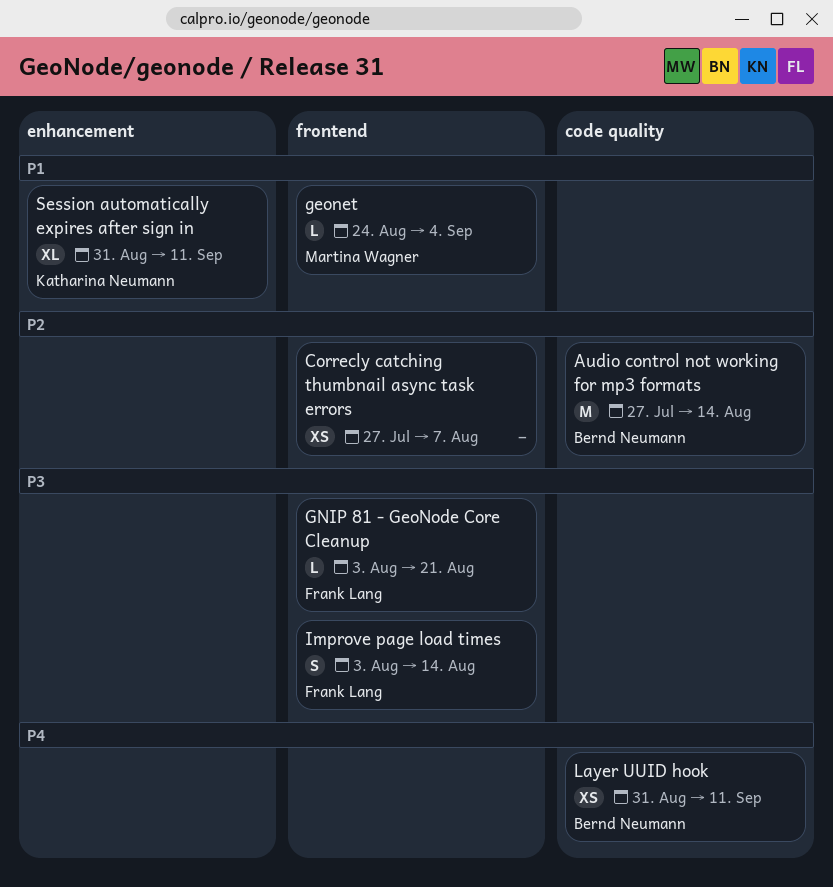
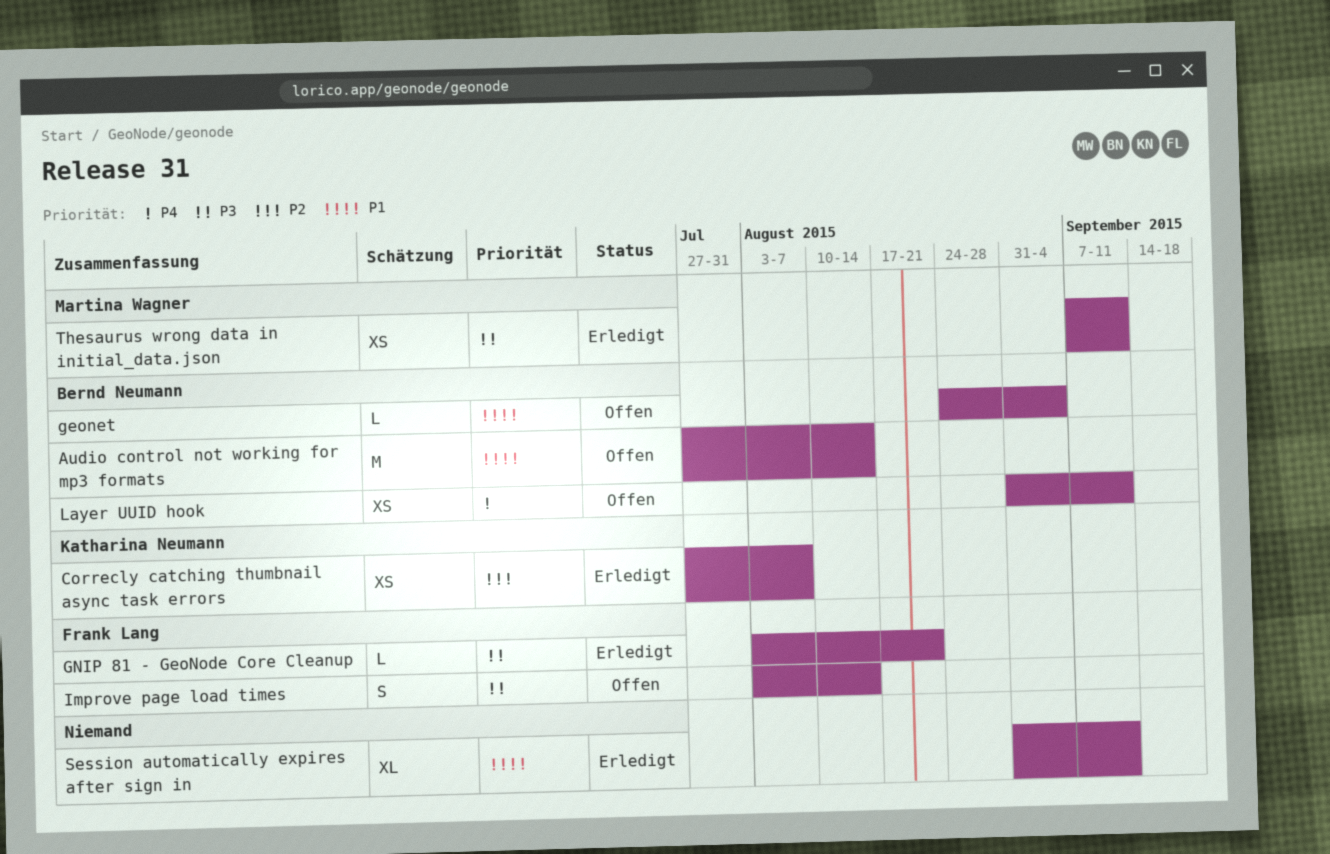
Audio control not working for mp3 formats, priority: P2 -> P1
Correcly catching thumbnail async task errors, owner: none -> Katharina Neumann
geonet, owner: Martina Wagner -> Bernd Neumann
Session automatically expires after sign in, owner: Katharina Neumann -> none
Thesaurus wrong data in initial_data.json: none -> present

